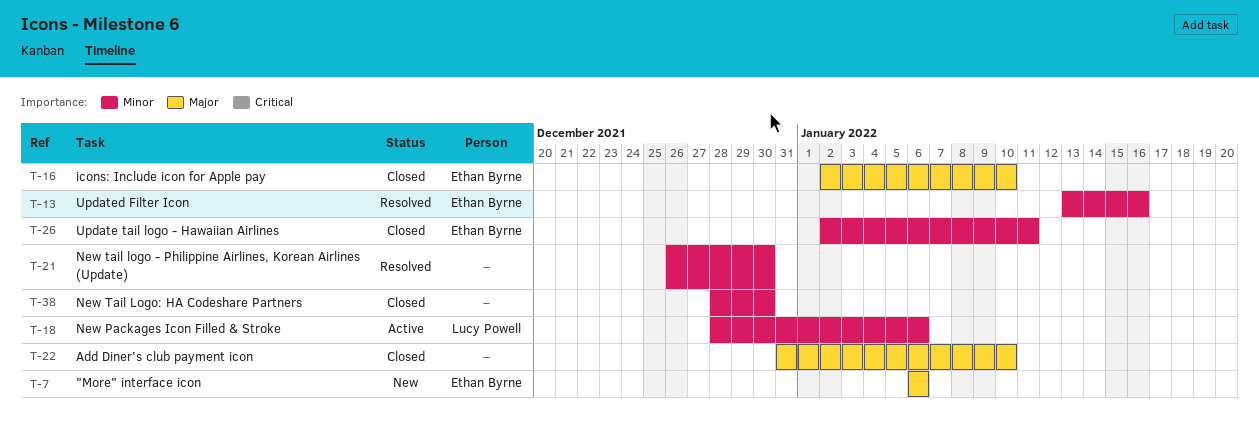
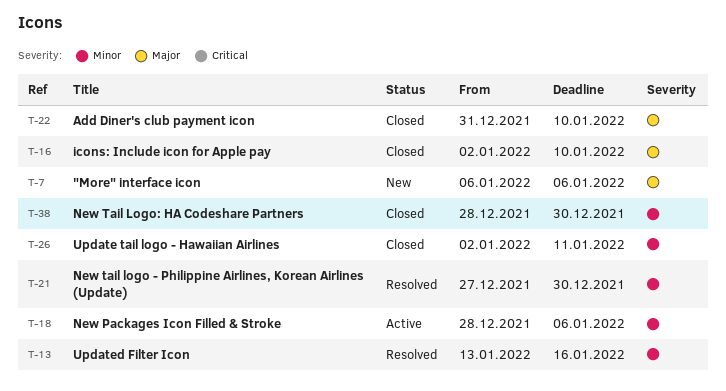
T-21, start: Dec 26 -> Dec 27

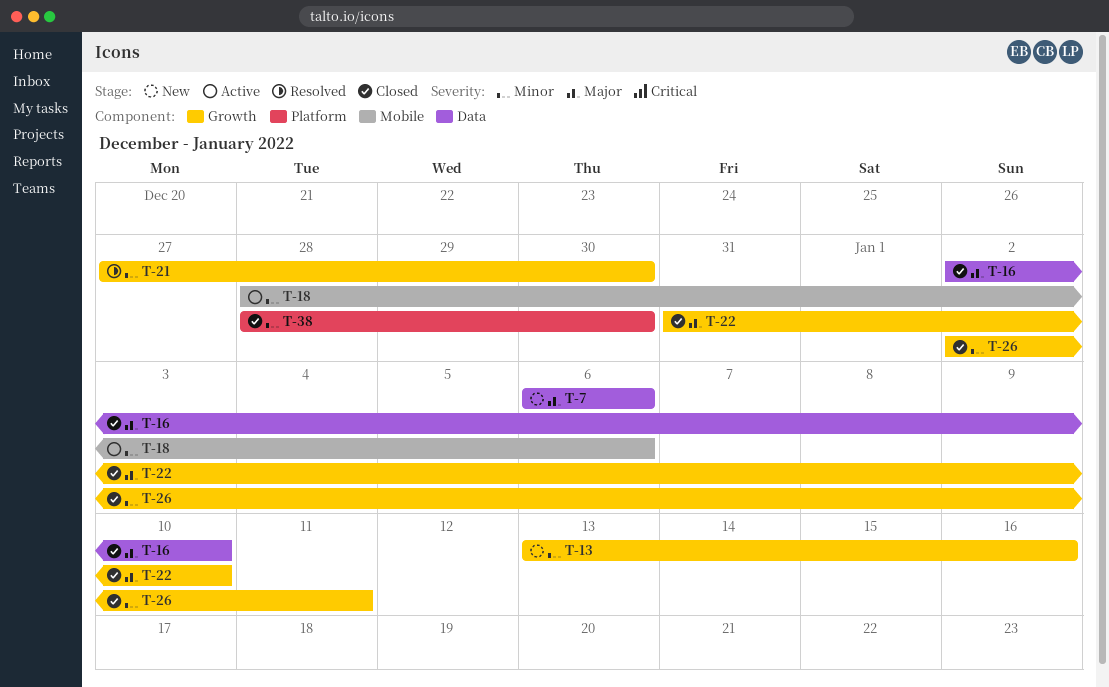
T-13, status: Resolved -> New

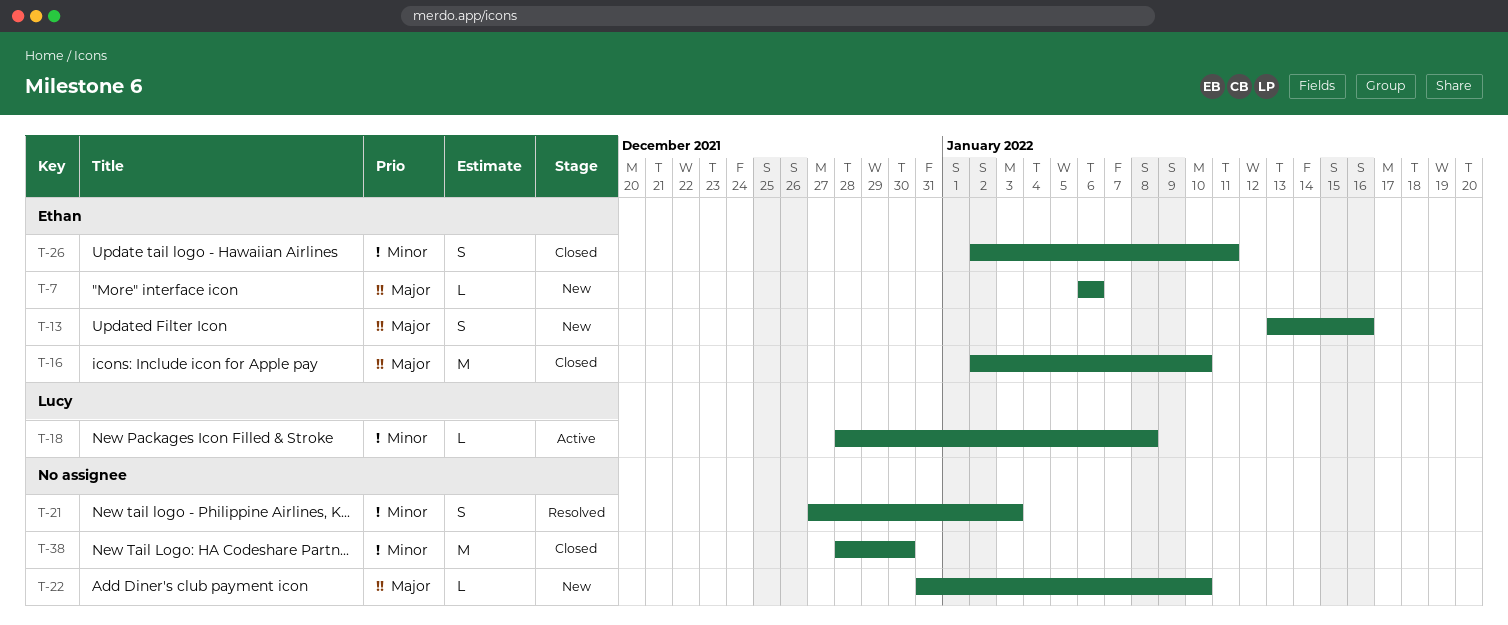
T-13, priority: Minor -> Major
T-18, due: Jan 6 -> Jan 8
T-21, due: Dec 30 -> Jan 3
T-22, status: Closed -> New

